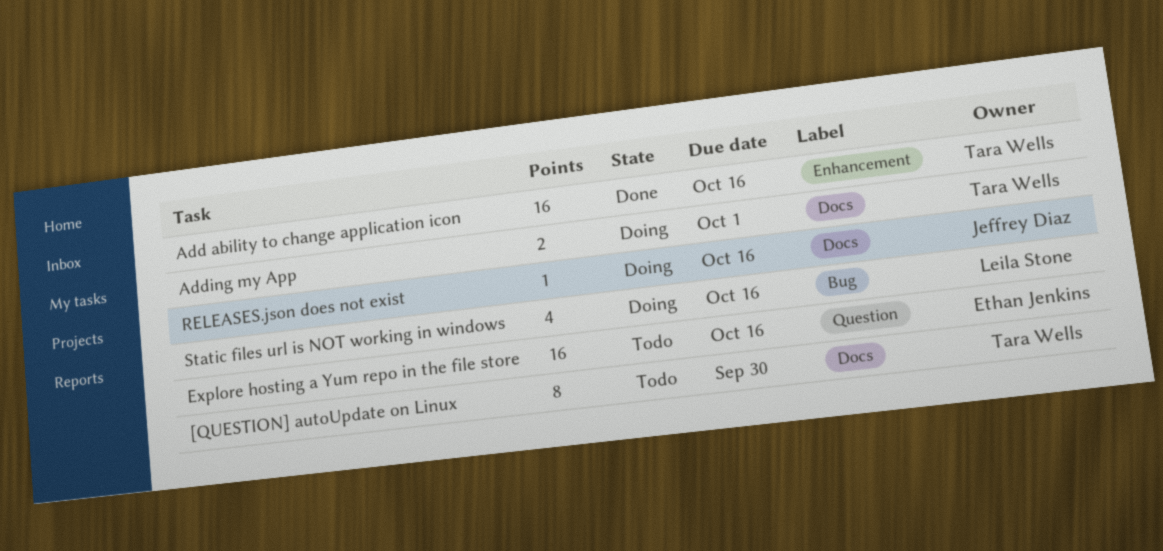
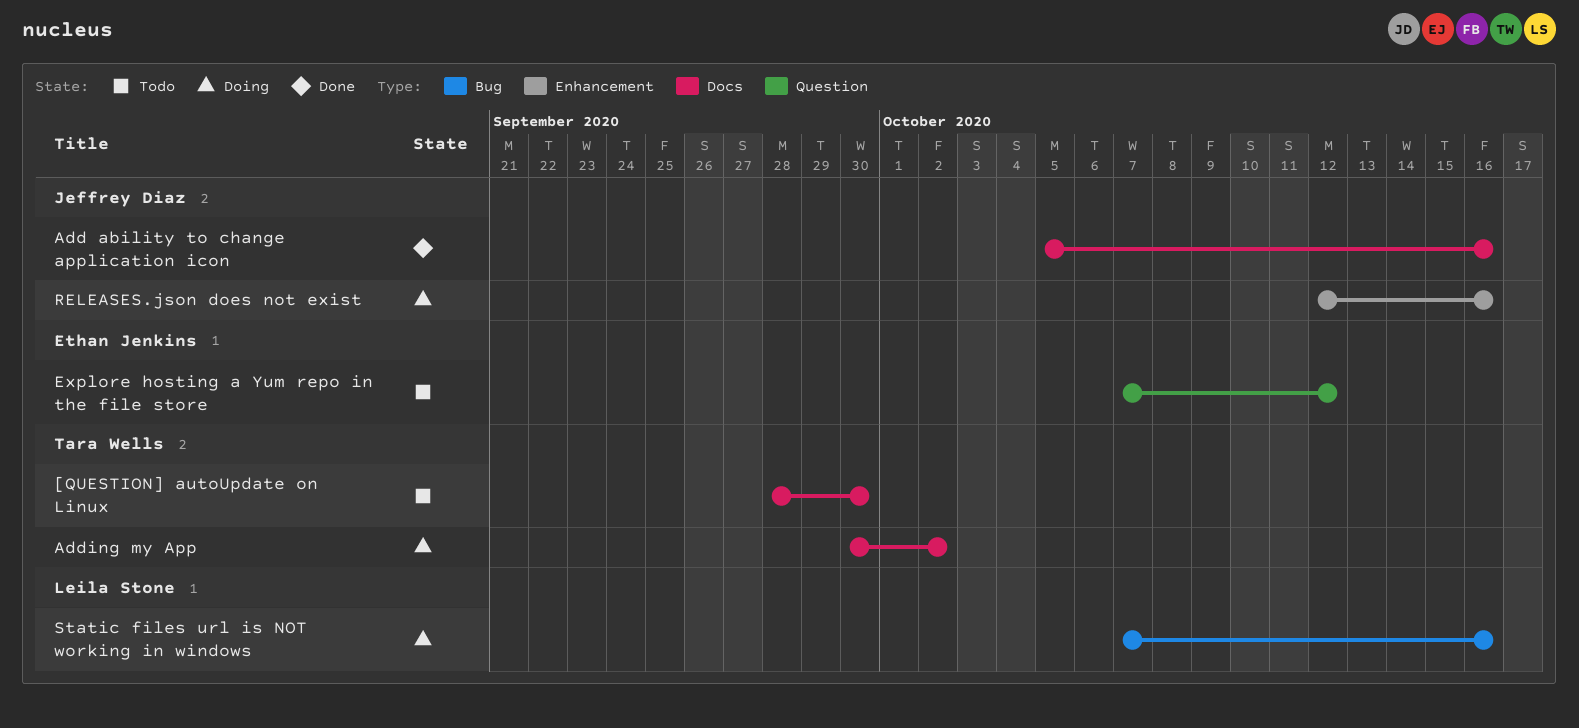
Add ability to change application icon, owner: Tara Wells -> Jeffrey Diaz
Add ability to change application icon, label: Enhancement -> Docs
Adding my App, due: Oct 1 -> Oct 2
Explore hosting a Yum repo in the file store, due: Oct 16 -> Oct 12
RELEASES.json does not exist, label: Docs -> Enhancement

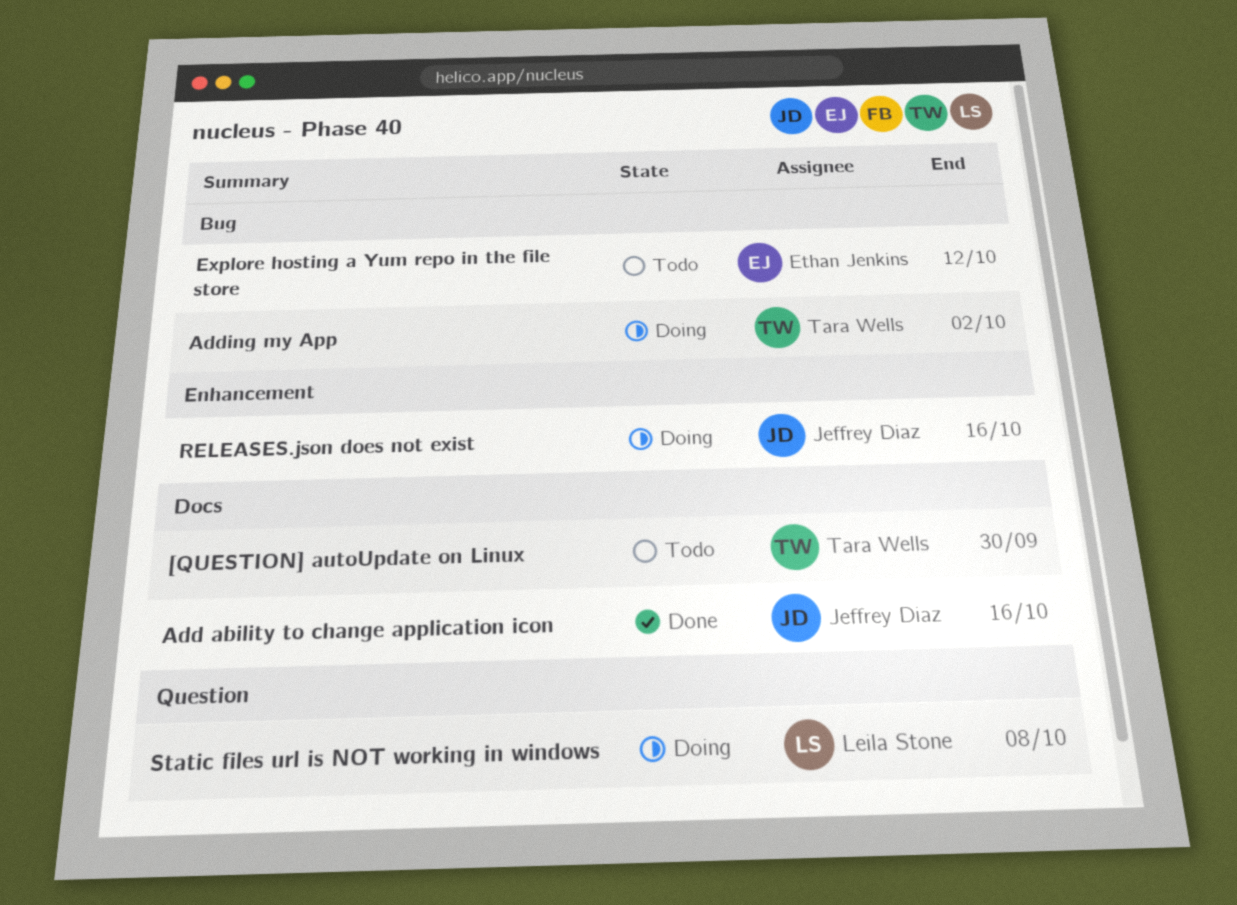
Adding my App, label: Docs -> Bug
Explore hosting a Yum repo in the file store, label: Question -> Bug
Static files url is NOT working in windows, label: Bug -> Question
Static files url is NOT working in windows, due: Oct 16 -> Oct 8

